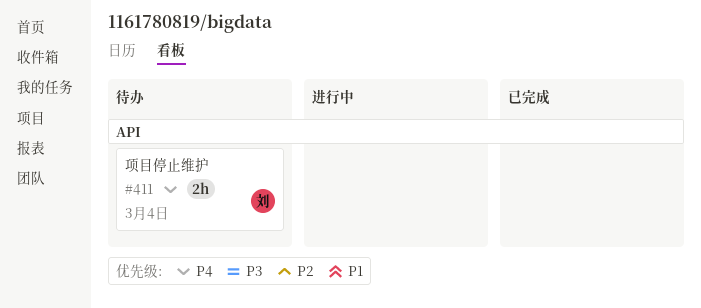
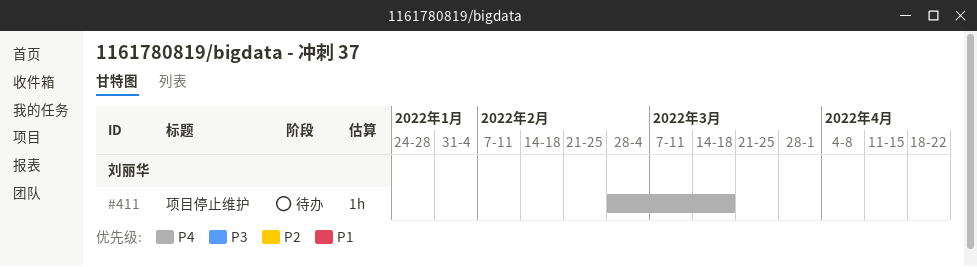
#411, estimate: 2h -> 1h
#411, due: Mar 4 -> Mar 18

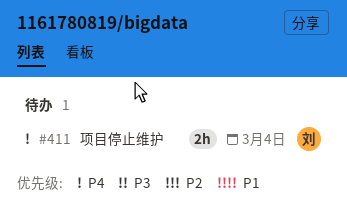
#411, estimate: 1h -> 2h
#411, due: Mar 18 -> Mar 4

